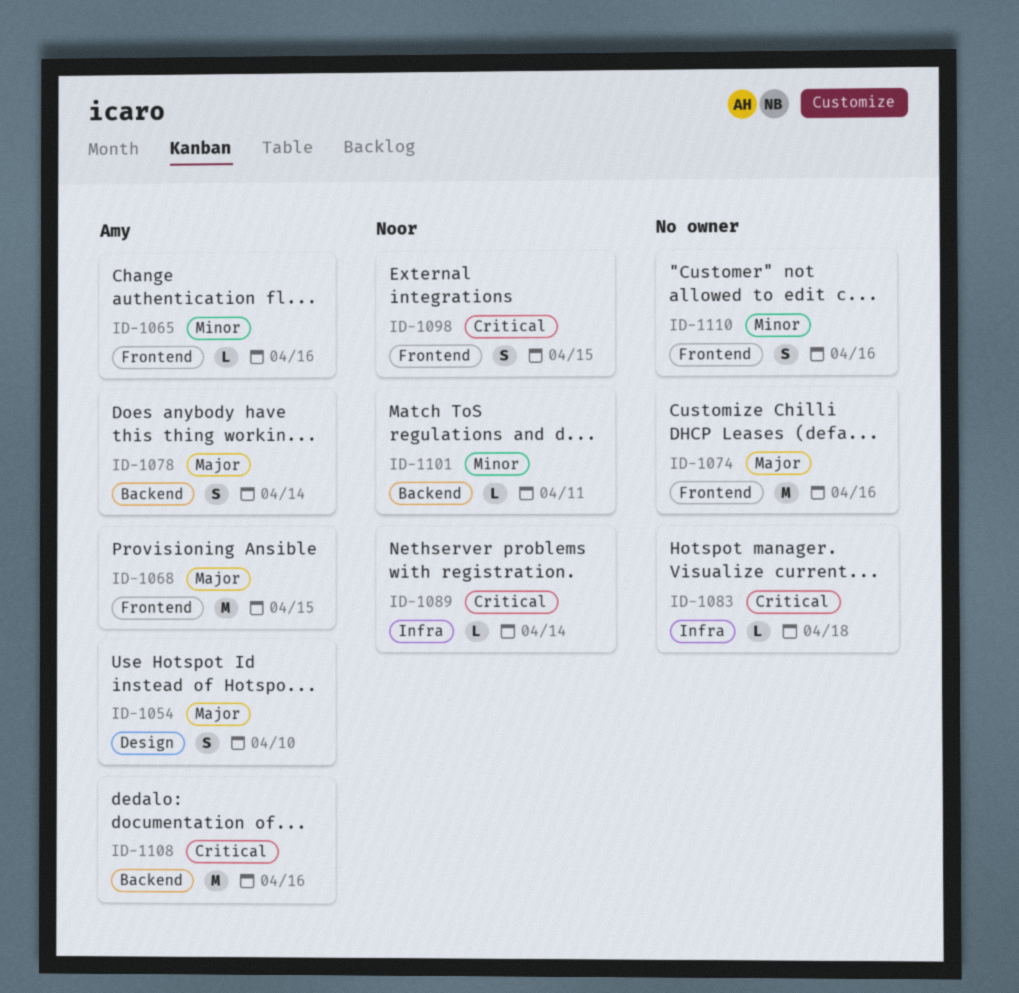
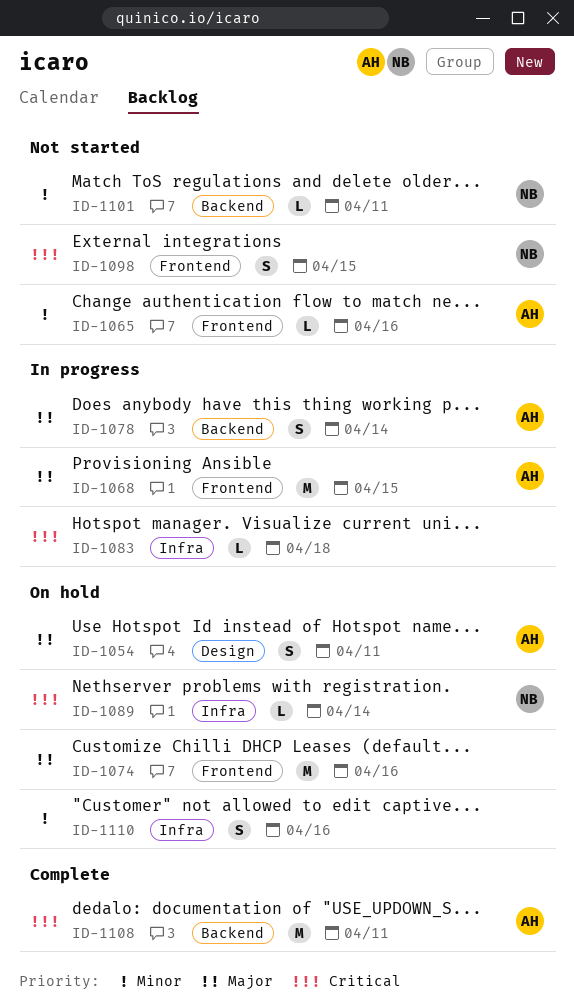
ID-1054, due: Apr 10 -> Apr 11
ID-1108, due: Apr 16 -> Apr 11
ID-1110, label: Frontend -> Infra

